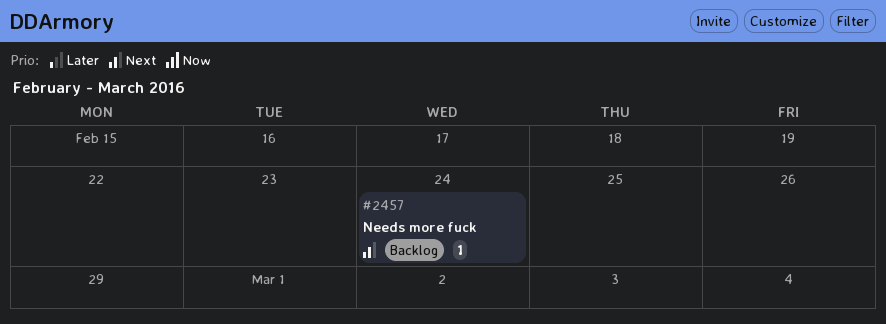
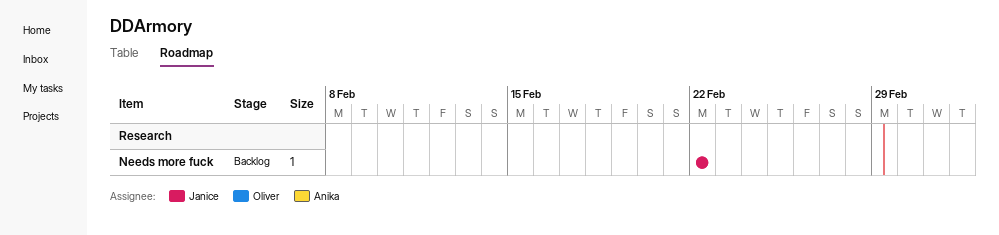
Needs more fuck, due: Feb 24 -> Feb 22

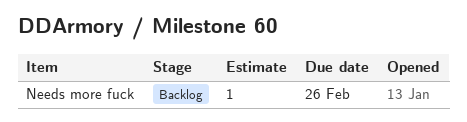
Needs more fuck, due: Feb 22 -> Feb 26

